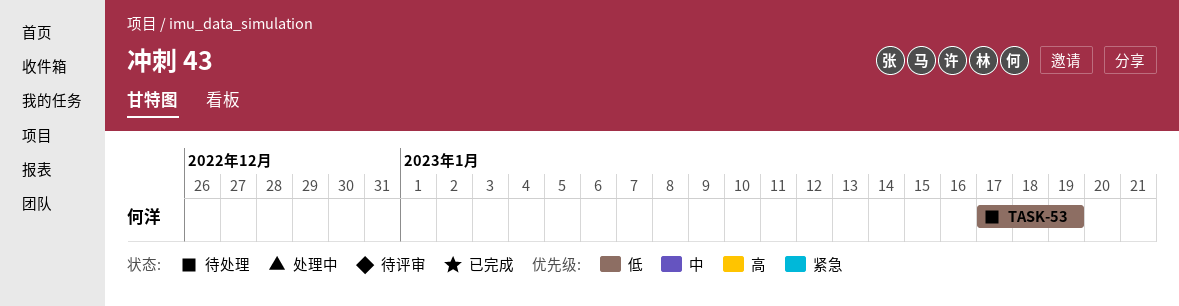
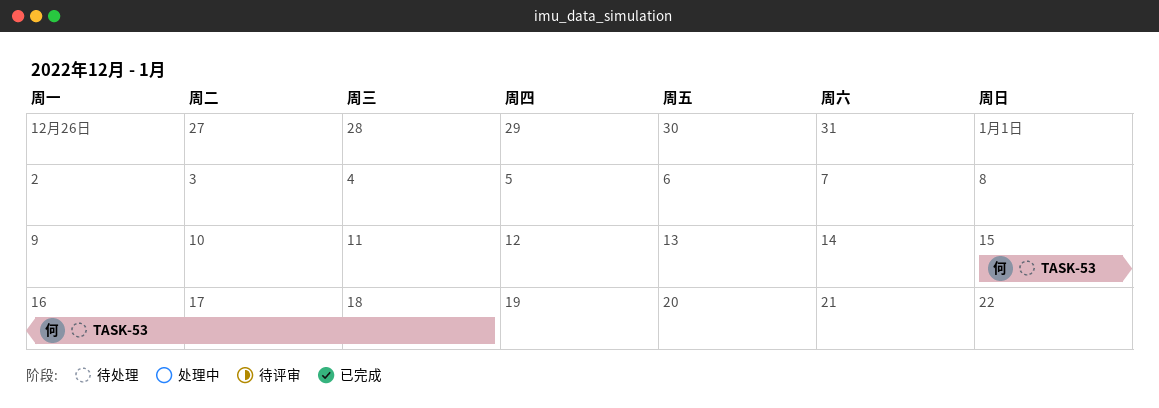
TASK-53, start: Jan 17 -> Jan 15
TASK-53, due: Jan 19 -> Jan 18

